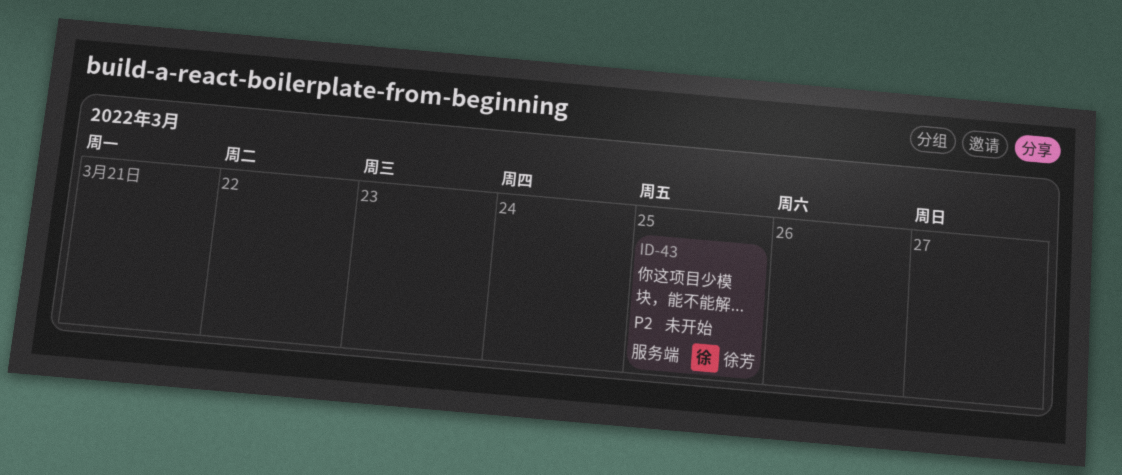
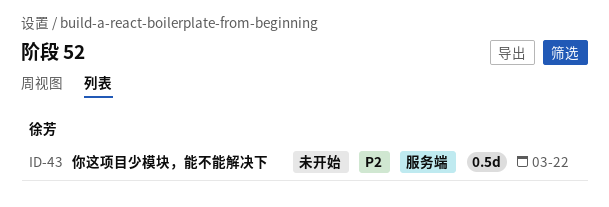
ID-43, due: Mar 25 -> Mar 22

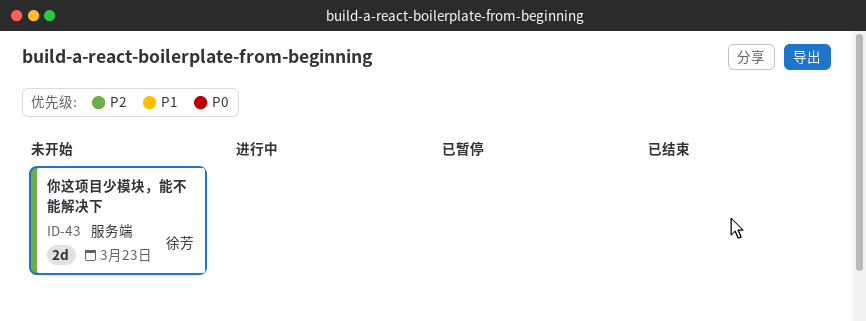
ID-43, estimate: 0.5d -> 2d
ID-43, due: Mar 22 -> Mar 23

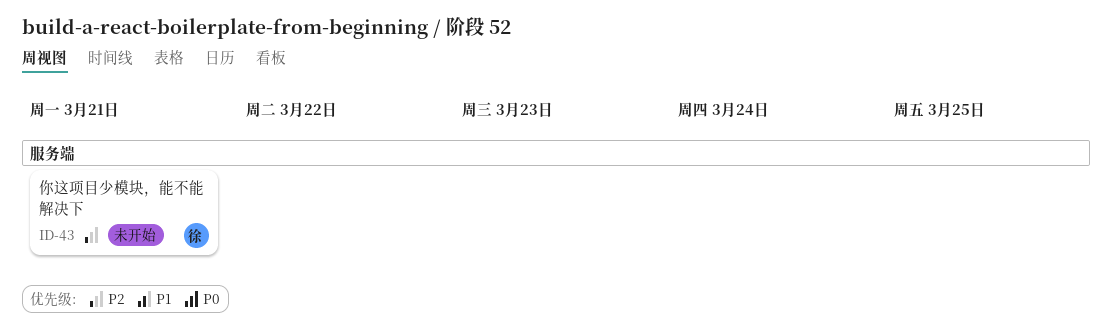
ID-43, due: Mar 23 -> Mar 21

